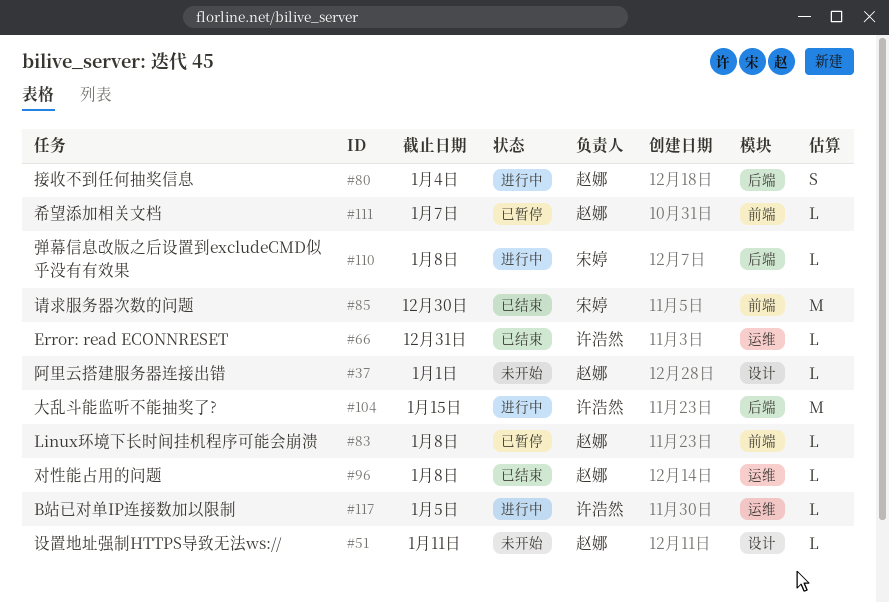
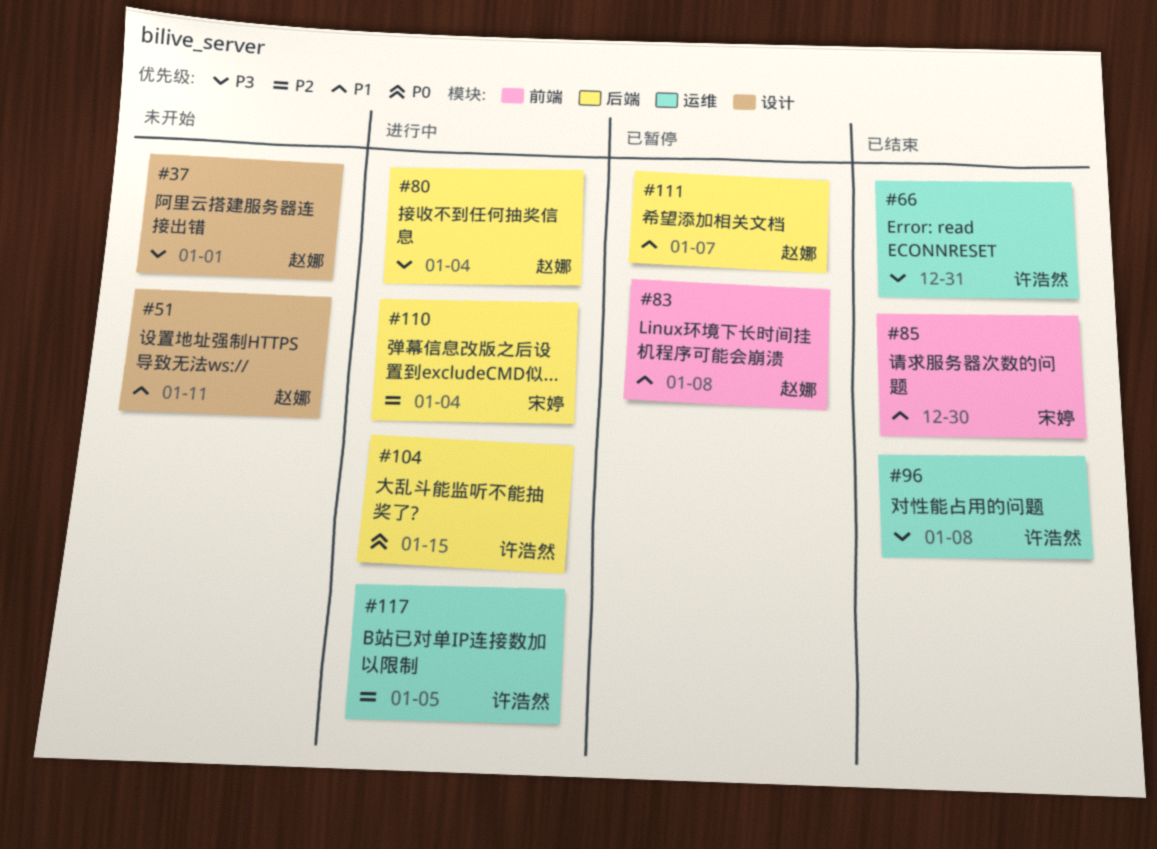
#96, owner: 赵娜 -> 许浩然
#110, due: Jan 8 -> Jan 4
#111, label: 前端 -> 后端

